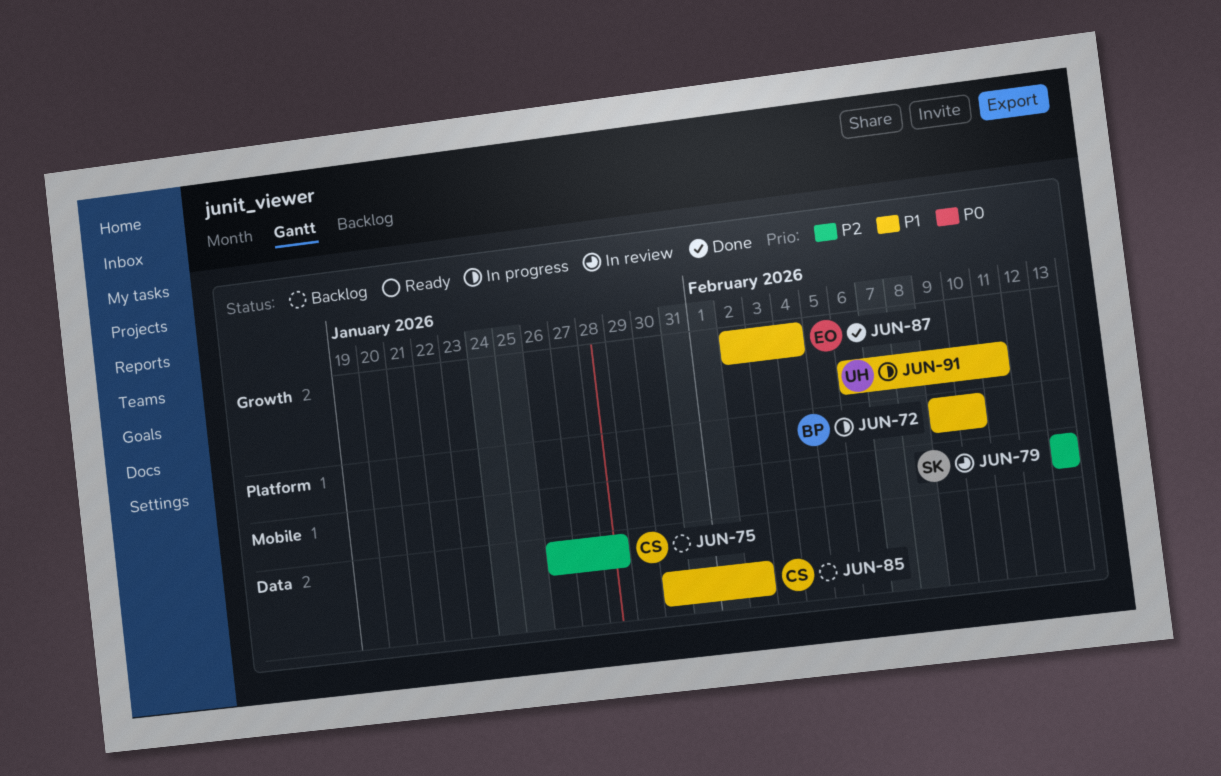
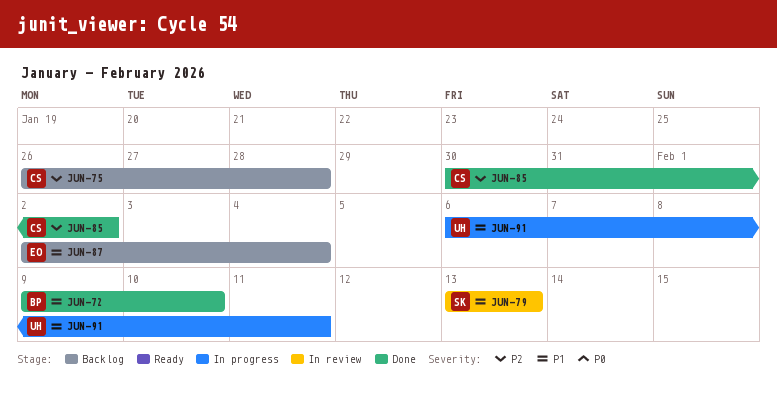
JUN-72, status: In progress -> Done
JUN-79, priority: P2 -> P1
JUN-85, status: Backlog -> Done
JUN-85, priority: P1 -> P2
JUN-87, status: Done -> Backlog

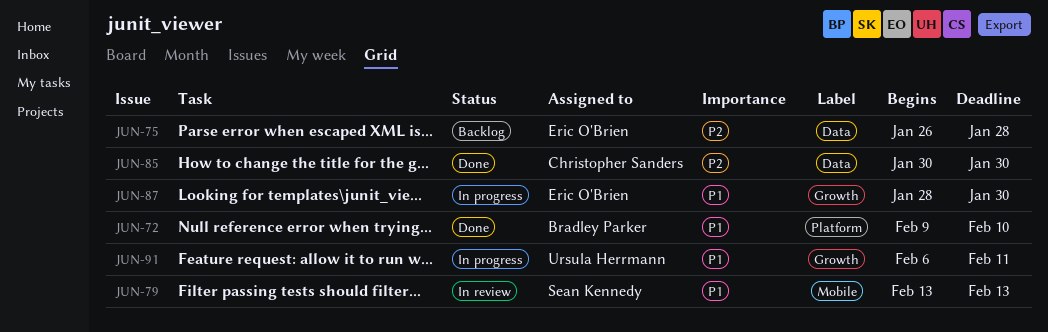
JUN-75, owner: Christopher Sanders -> Eric O'Brien
JUN-85, due: Feb 2 -> Jan 30
JUN-87, status: Backlog -> In progress
JUN-87, start: Feb 2 -> Jan 28
JUN-87, due: Feb 4 -> Jan 30

